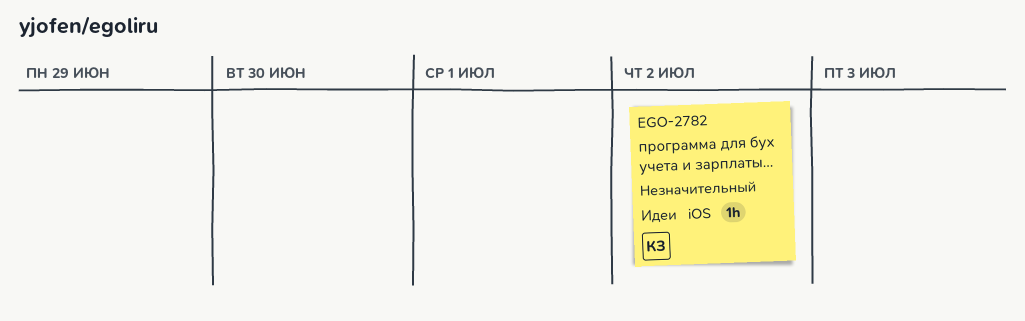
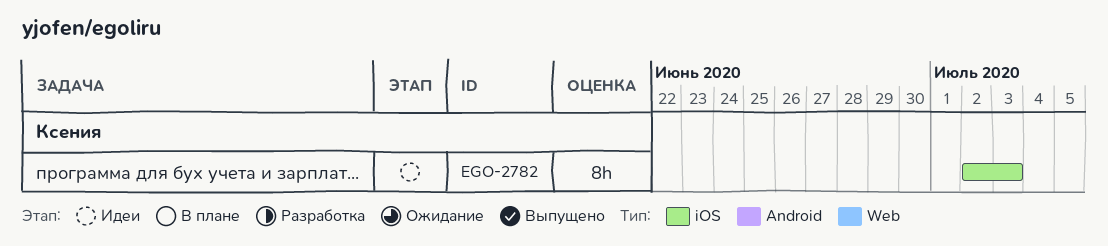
EGO-2782, estimate: 1h -> 8h
EGO-2782, due: Jul 2 -> Jul 3

